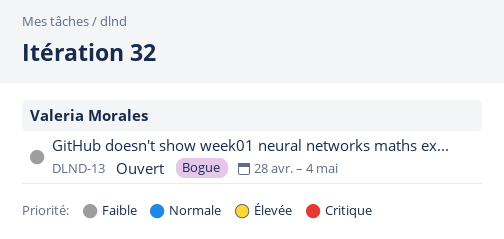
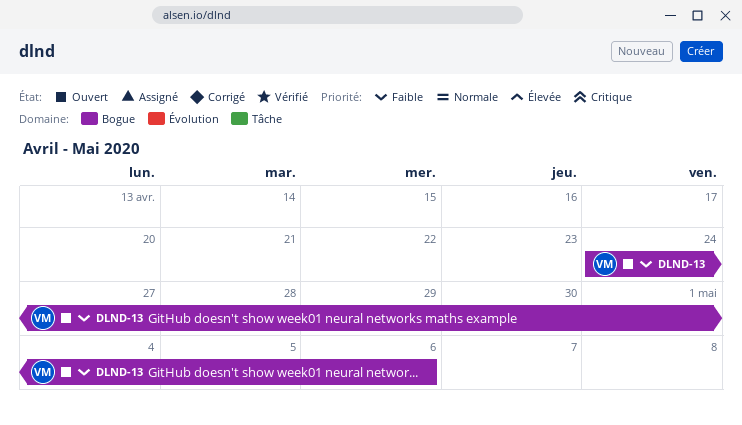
DLND-13, start: Apr 28 -> Apr 24
DLND-13, due: May 4 -> May 6

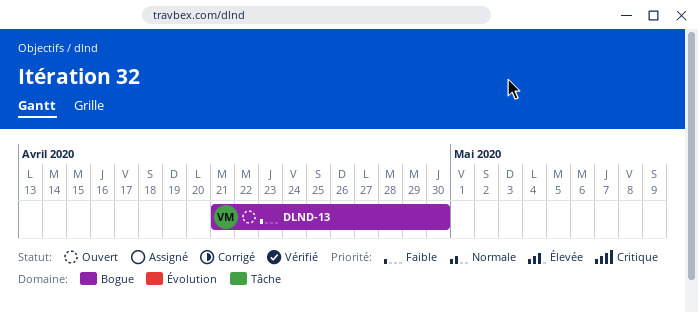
DLND-13, start: Apr 24 -> Apr 21
DLND-13, due: May 6 -> Apr 30

